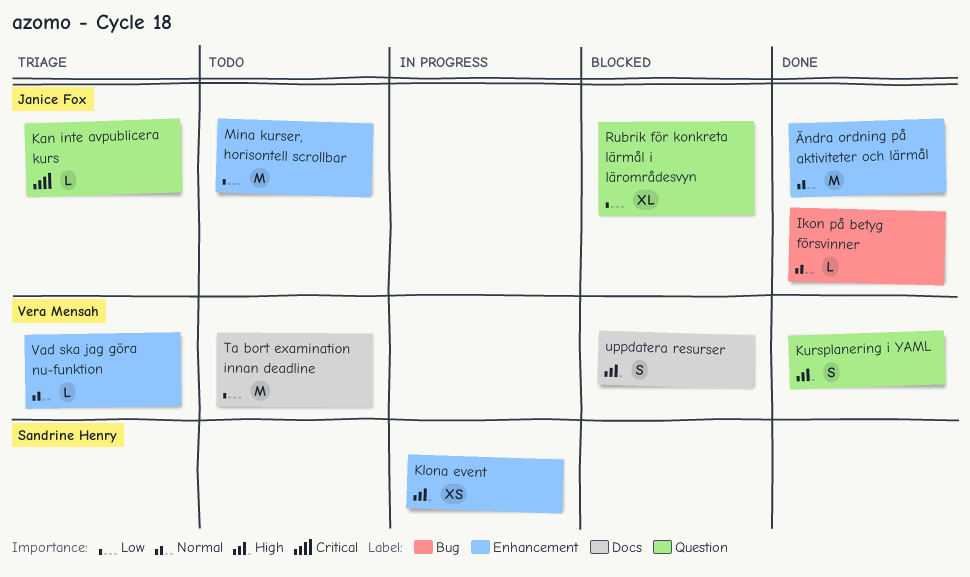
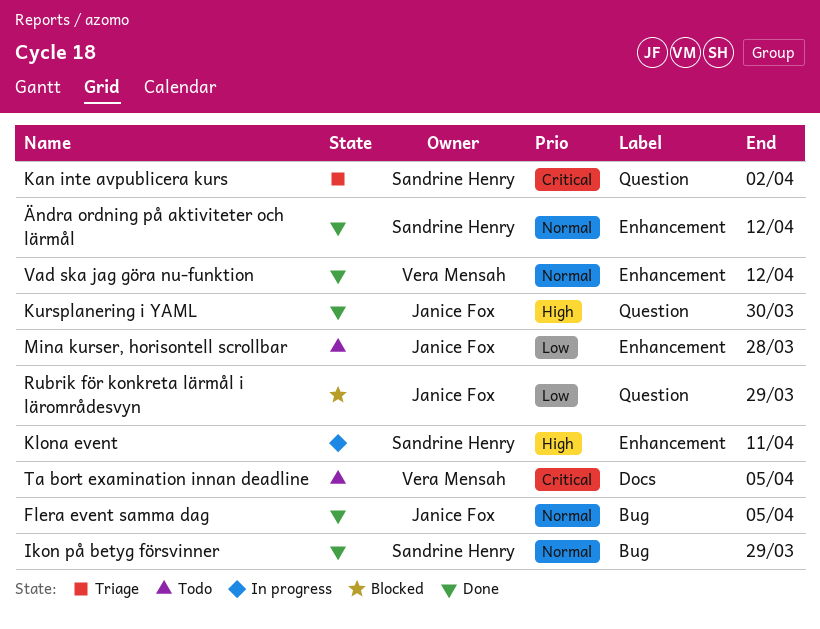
Flera event samma dag: none -> present
Ikon på betyg försvinner, owner: Janice Fox -> Sandrine Henry
Kan inte avpublicera kurs, owner: Janice Fox -> Sandrine Henry
Kursplanering i YAML, owner: Vera Mensah -> Janice Fox
Ta bort examination innan deadline, priority: Low -> Critical
uppdatera resurser: present -> none
Vad ska jag göra nu-funktion, status: Triage -> Done
Ändra ordning på aktiviteter och lärmål, owner: Janice Fox -> Sandrine Henry

